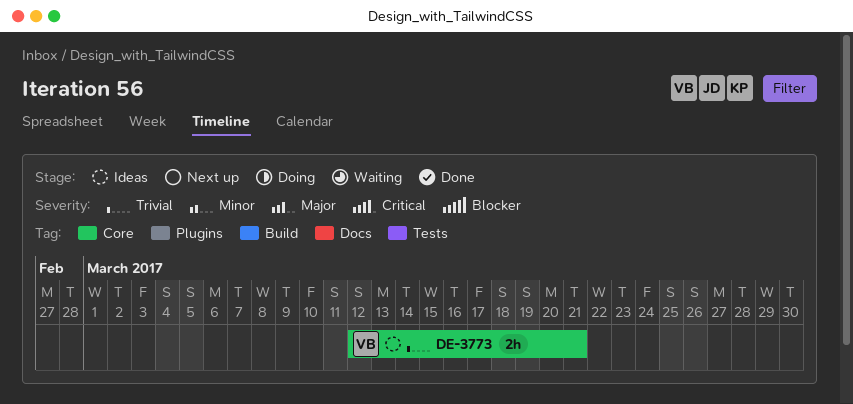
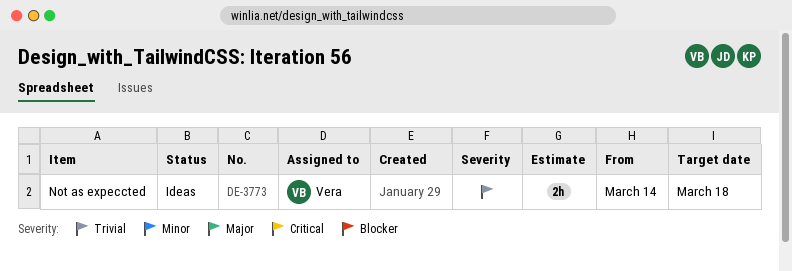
DE-3773, start: Mar 12 -> Mar 14
DE-3773, due: Mar 21 -> Mar 18

